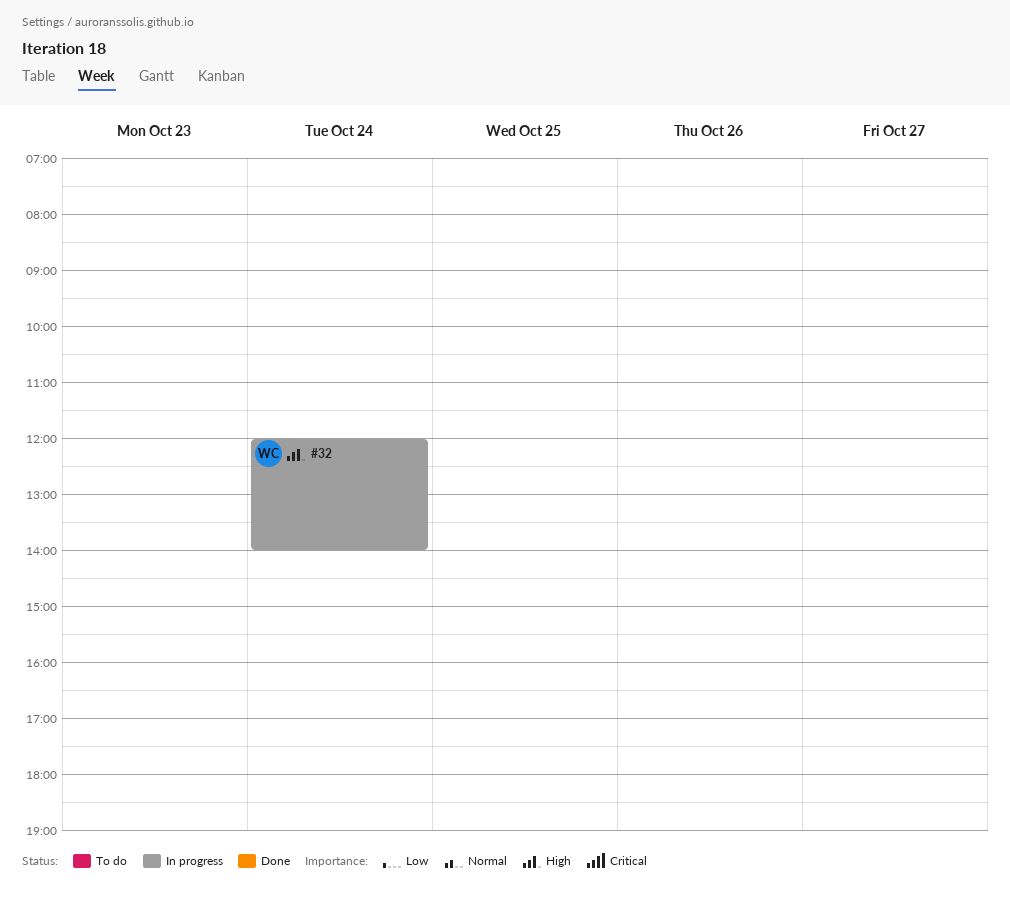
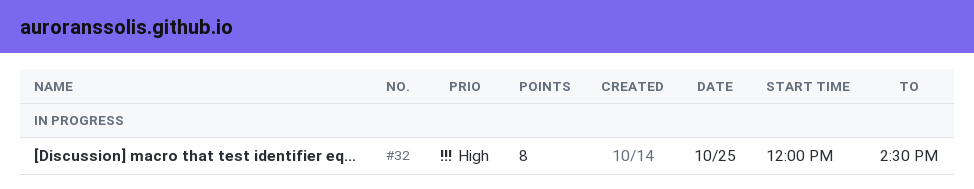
#32, day: Oct 24 -> Oct 25
#32, ends: 14:00 -> 14:30

